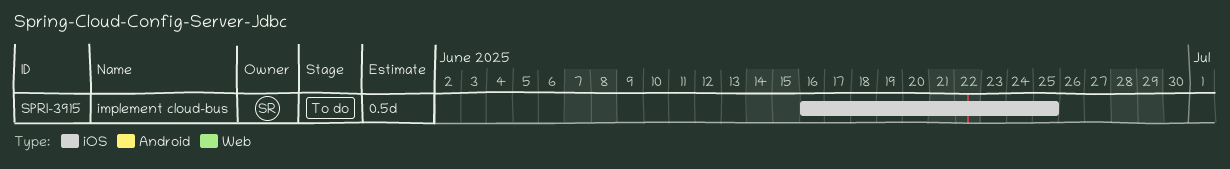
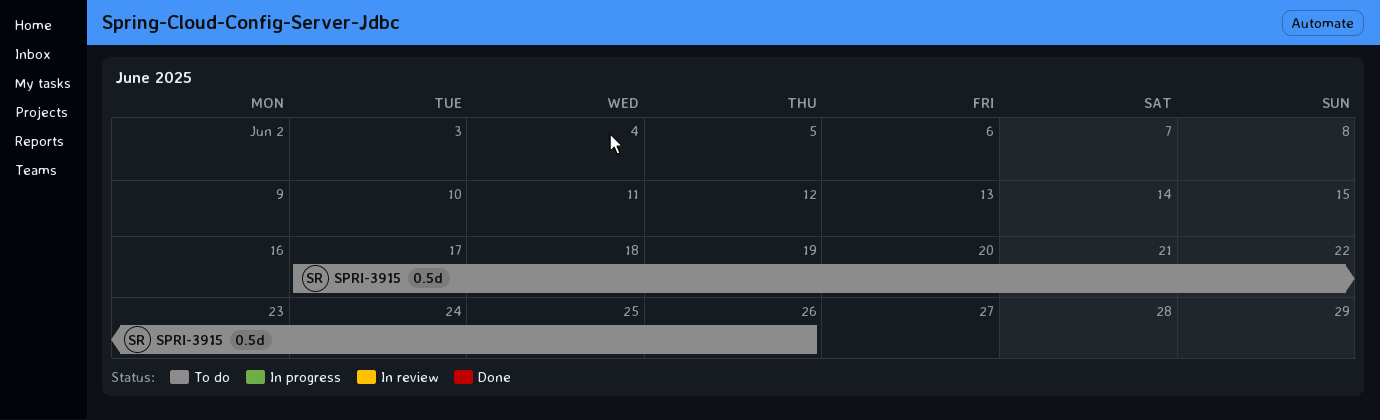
SPRI-3915, start: Jun 16 -> Jun 17
SPRI-3915, due: Jun 25 -> Jun 26

